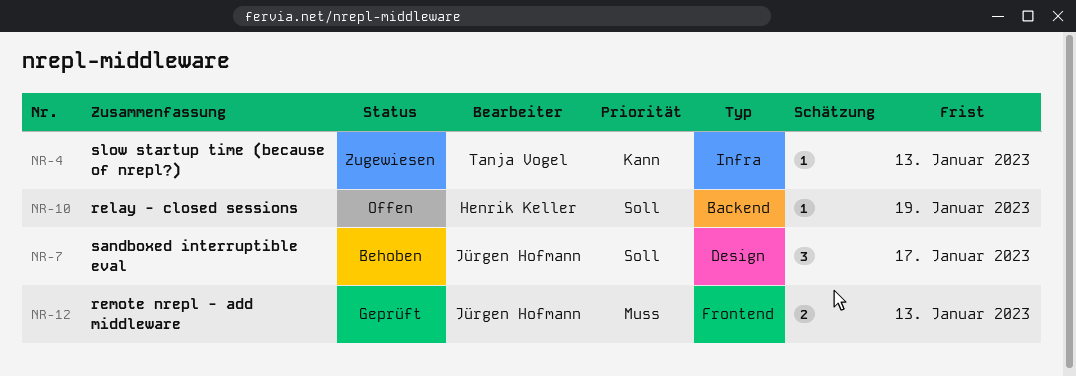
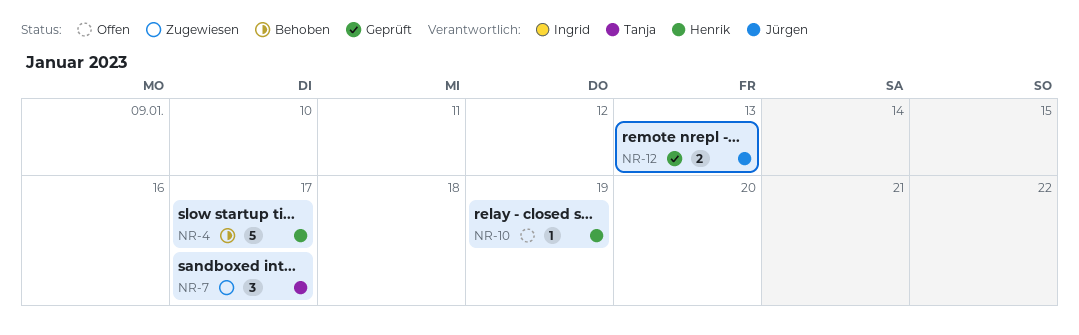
NR-4, status: Zugewiesen -> Behoben
NR-4, owner: Tanja Vogel -> Henrik Keller
NR-4, estimate: 1 -> 5
NR-4, due: Jan 13 -> Jan 17
NR-7, status: Behoben -> Zugewiesen
NR-7, owner: Jürgen Hofmann -> Tanja Vogel

